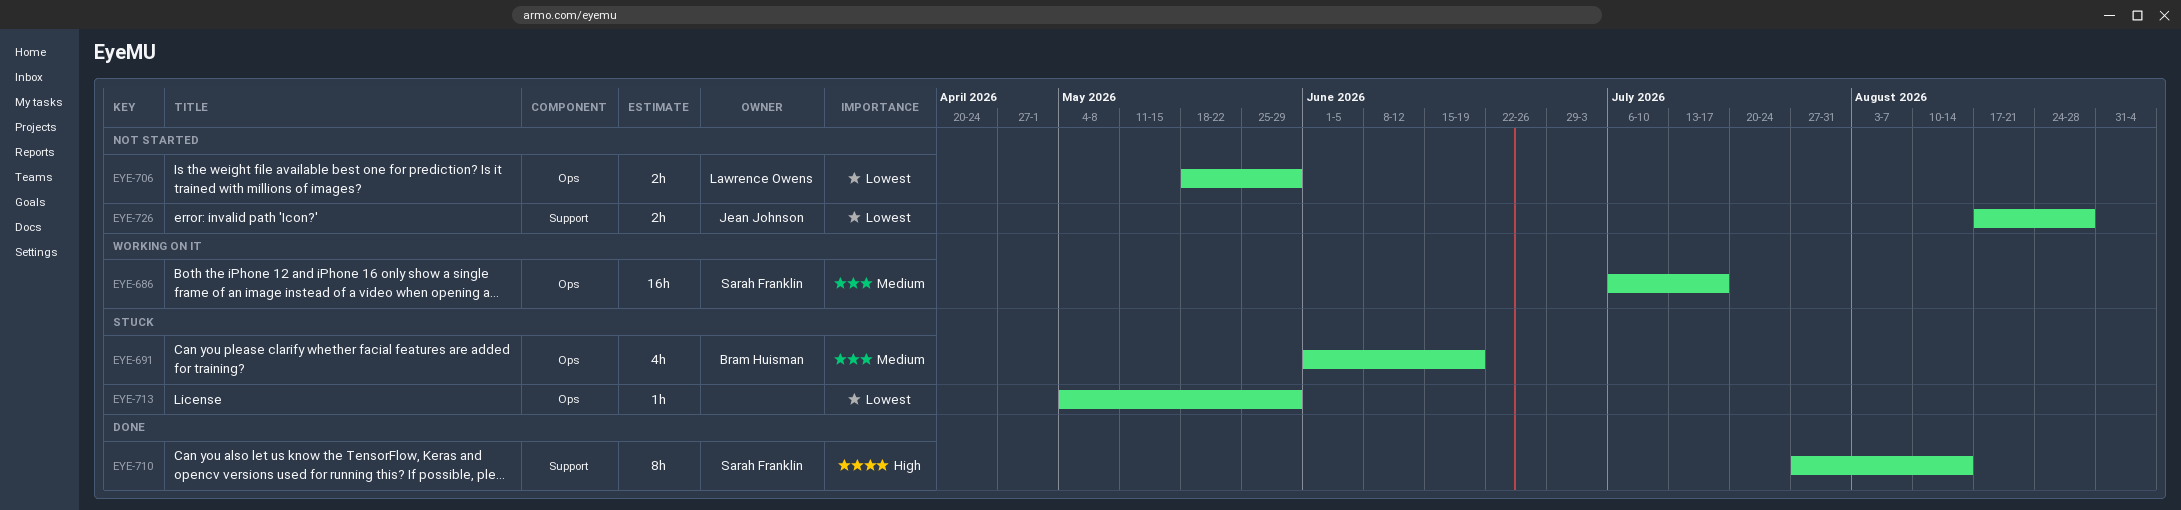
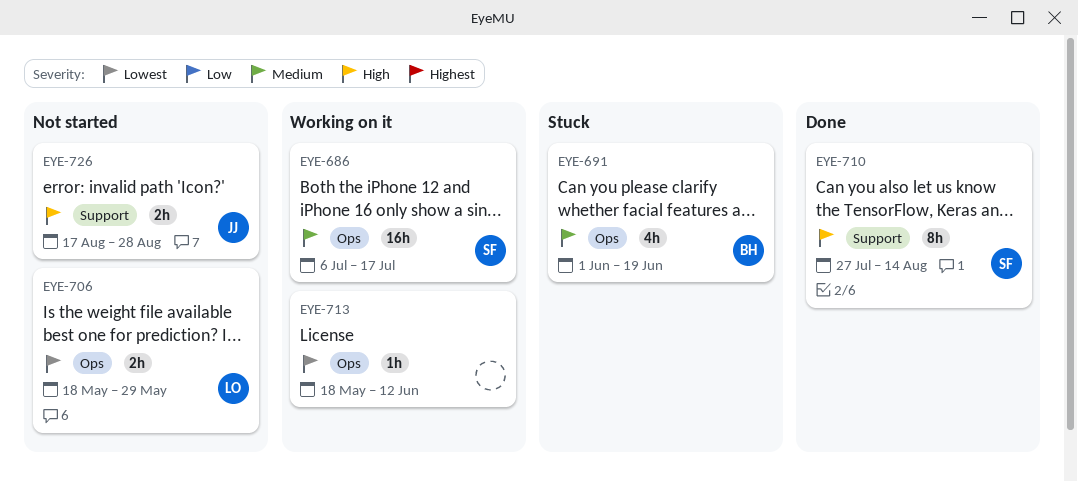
EYE-713, status: Stuck -> Working on it
EYE-713, start: May 4 -> May 18
EYE-713, due: May 29 -> Jun 12
EYE-726, priority: Lowest -> High

